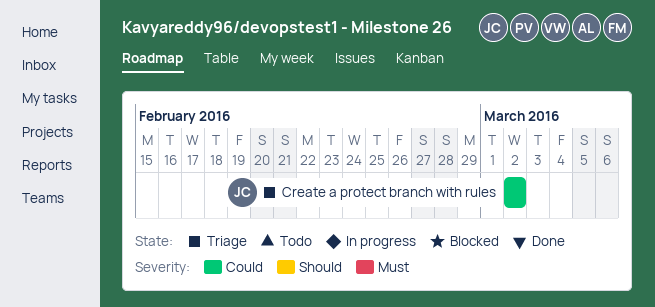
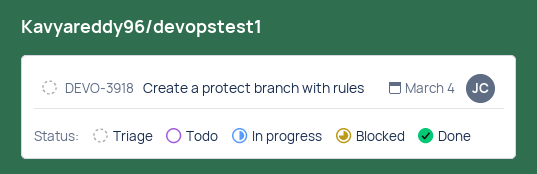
Create a protect branch with rules, due: Mar 2 -> Mar 4

